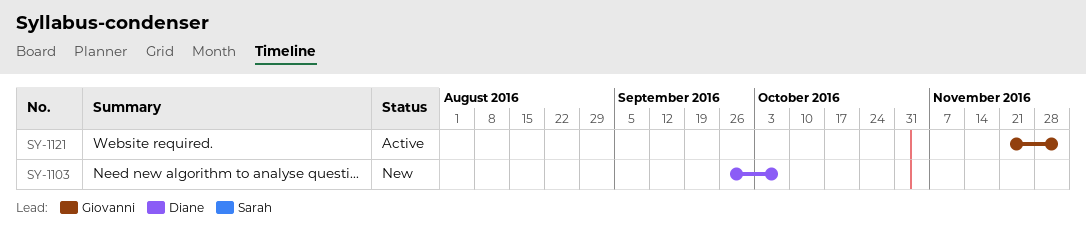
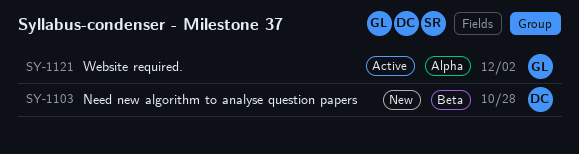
SY-1103, due: Oct 7 -> Oct 28

